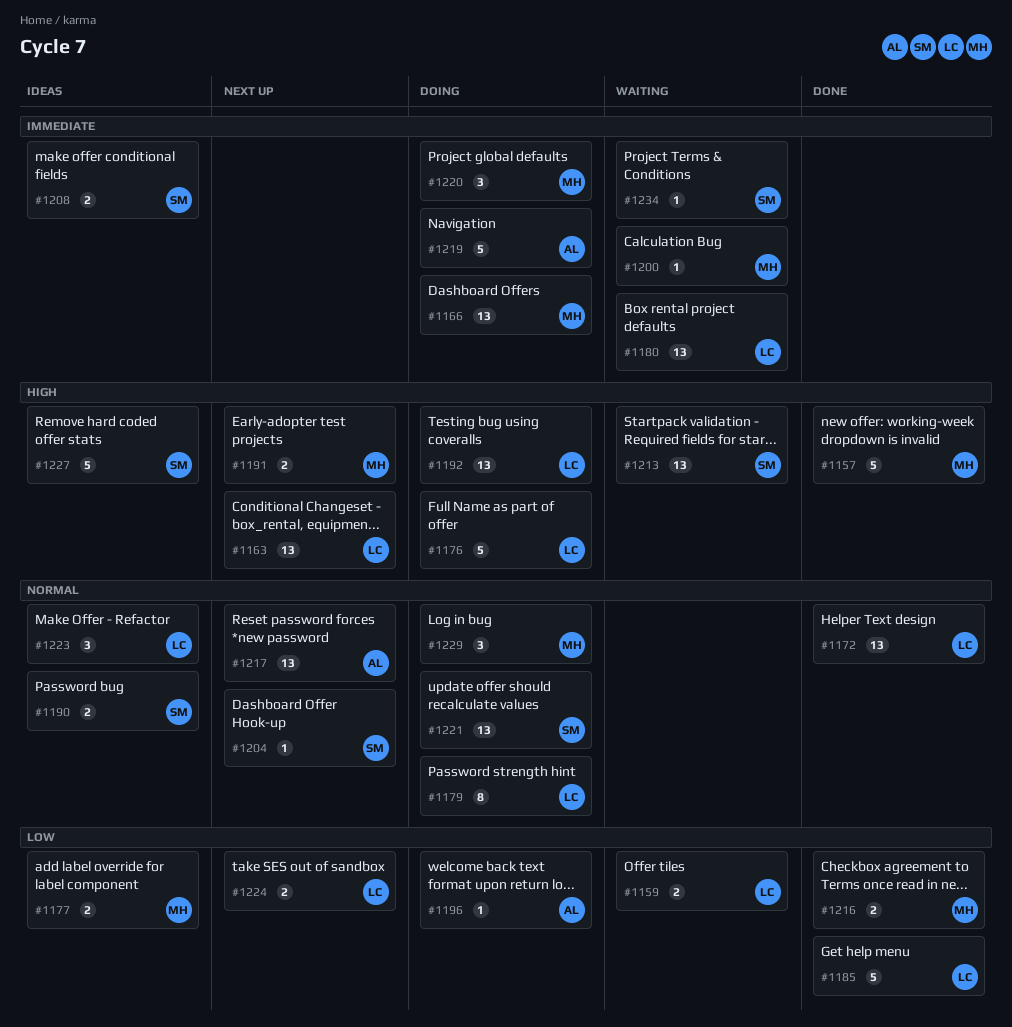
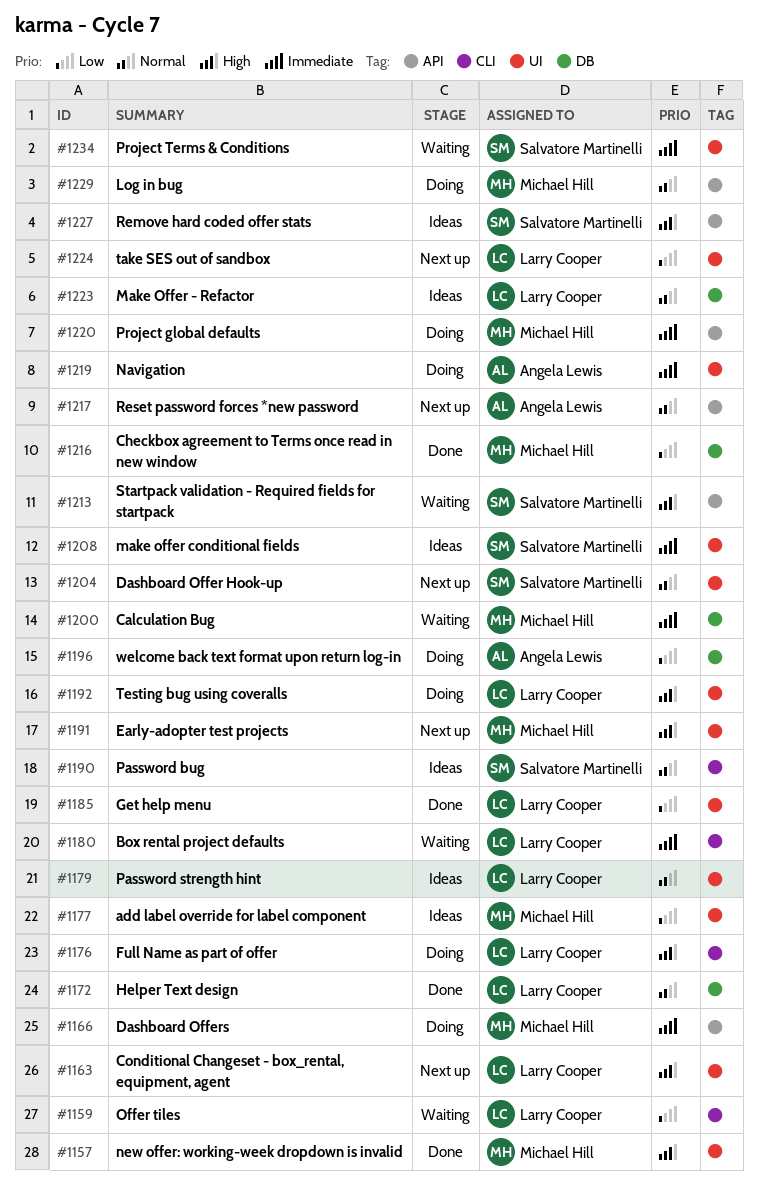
#1179, status: Doing -> Ideas
#1221: present -> none

